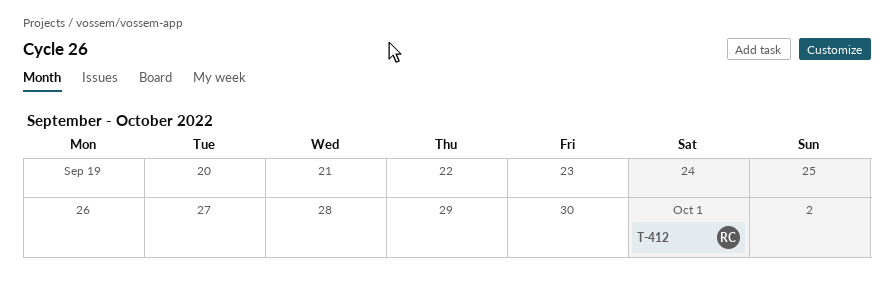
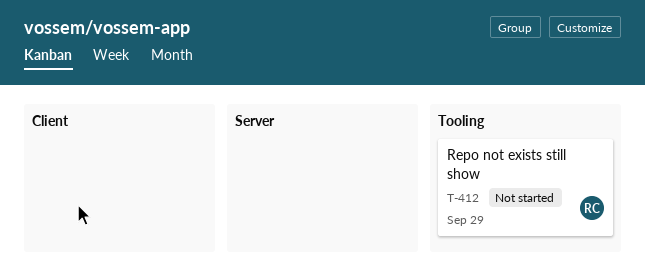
T-412, due: Oct 1 -> Sep 29

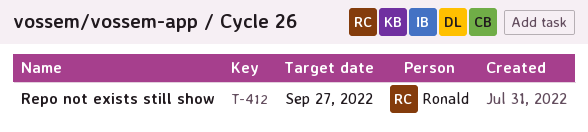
T-412, due: Sep 29 -> Sep 27

